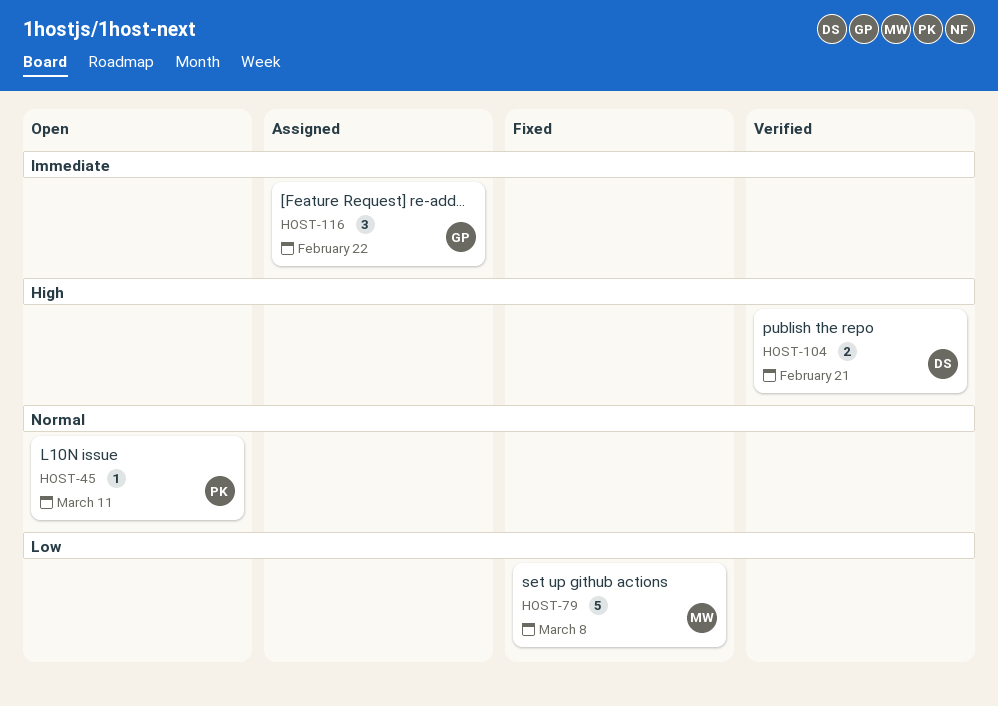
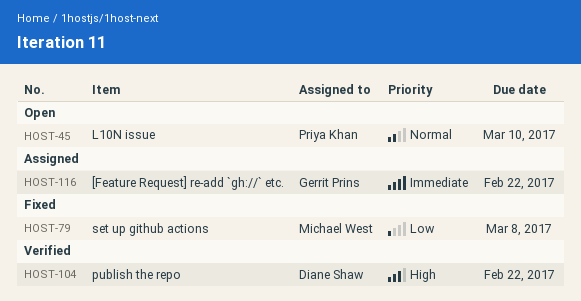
HOST-45, due: Mar 11 -> Mar 10
HOST-104, due: Feb 21 -> Feb 22

